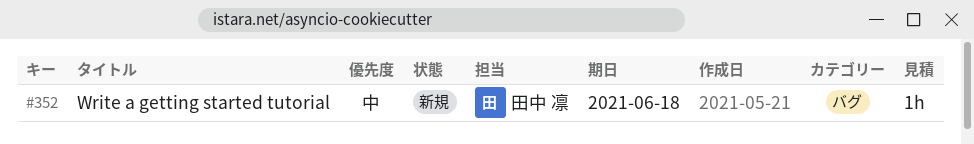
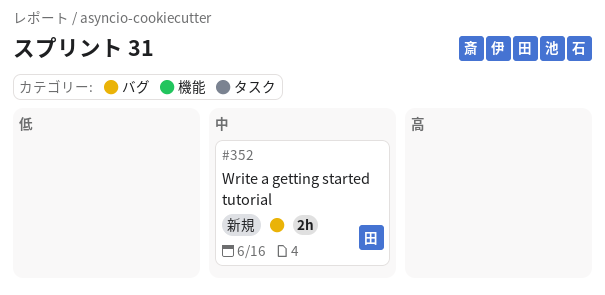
#352, estimate: 1h -> 2h
#352, due: Jun 18 -> Jun 16

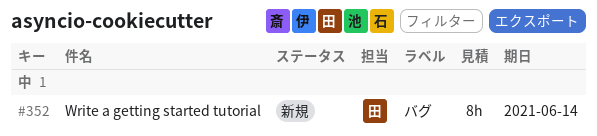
#352, estimate: 2h -> 8h
#352, due: Jun 16 -> Jun 14

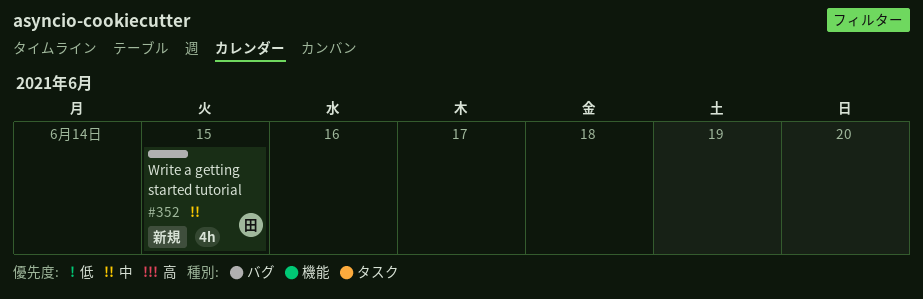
#352, estimate: 8h -> 4h
#352, due: Jun 14 -> Jun 15

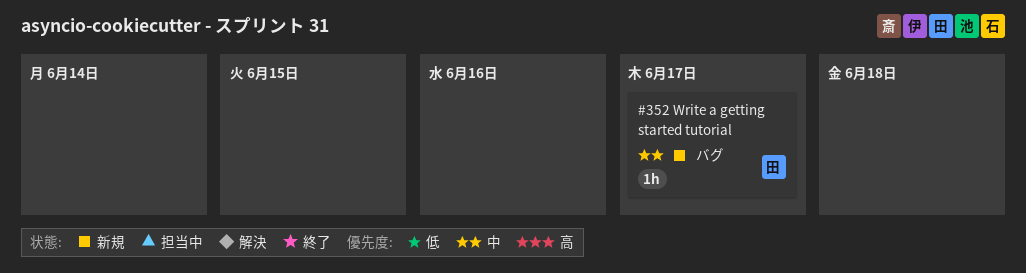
#352, estimate: 4h -> 1h
#352, due: Jun 15 -> Jun 17

